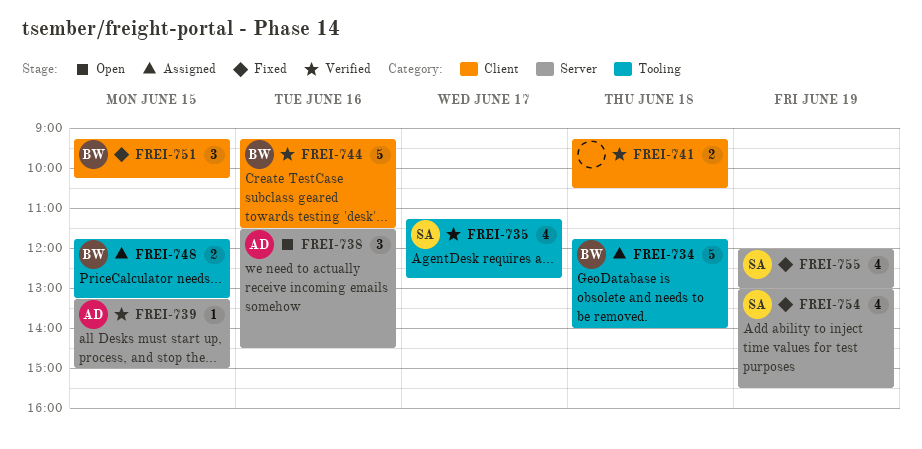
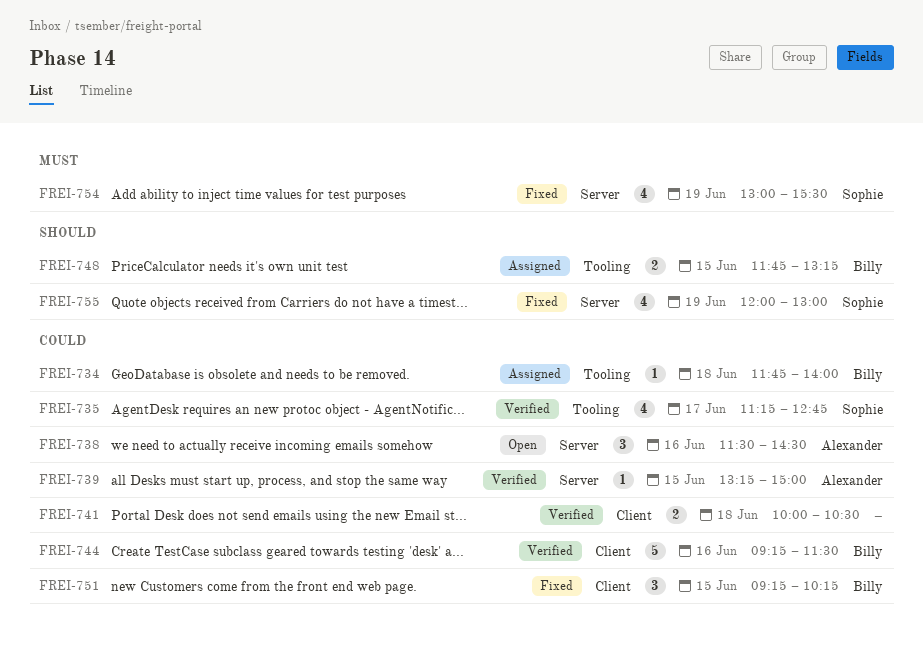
FREI-734, estimate: 5 -> 1
FREI-741, begins: 09:15 -> 10:00

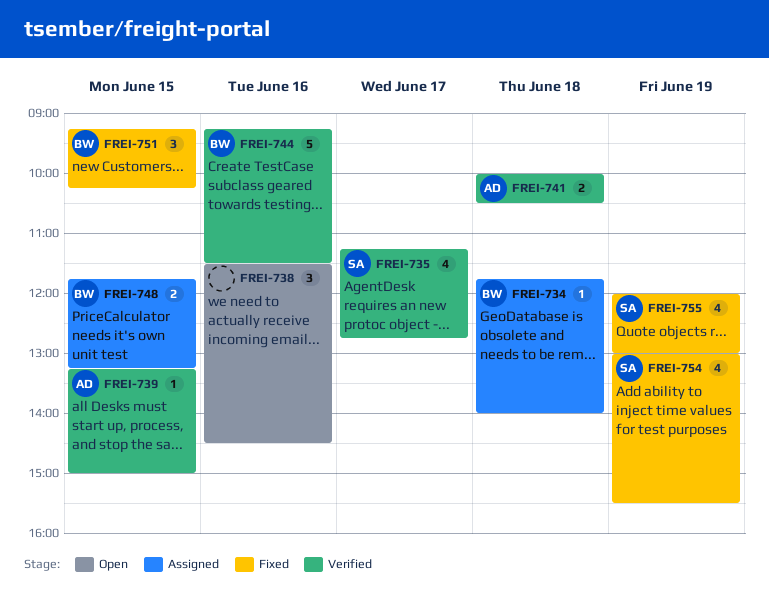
FREI-738, owner: Alexander -> none
FREI-741, owner: none -> Alexander

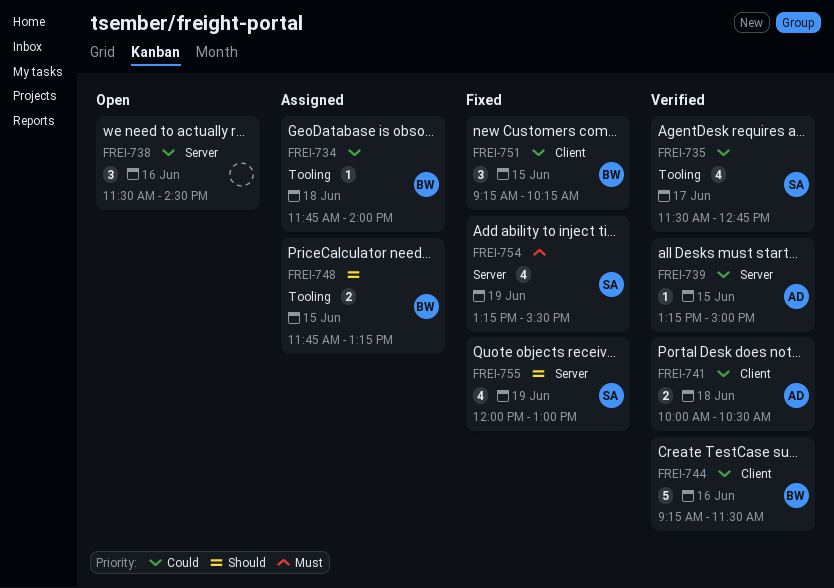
FREI-735, begins: 11:15 -> 11:30
FREI-754, begins: 13:00 -> 13:15

